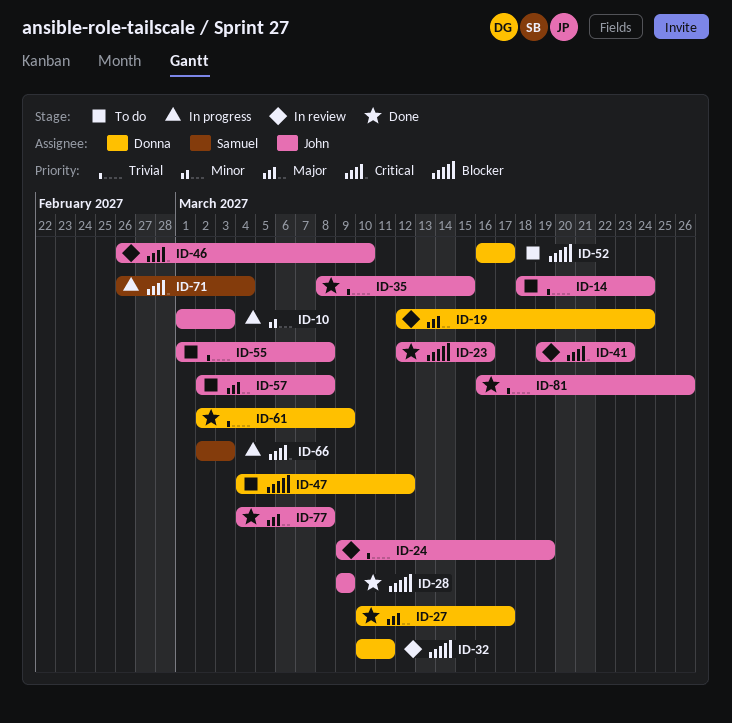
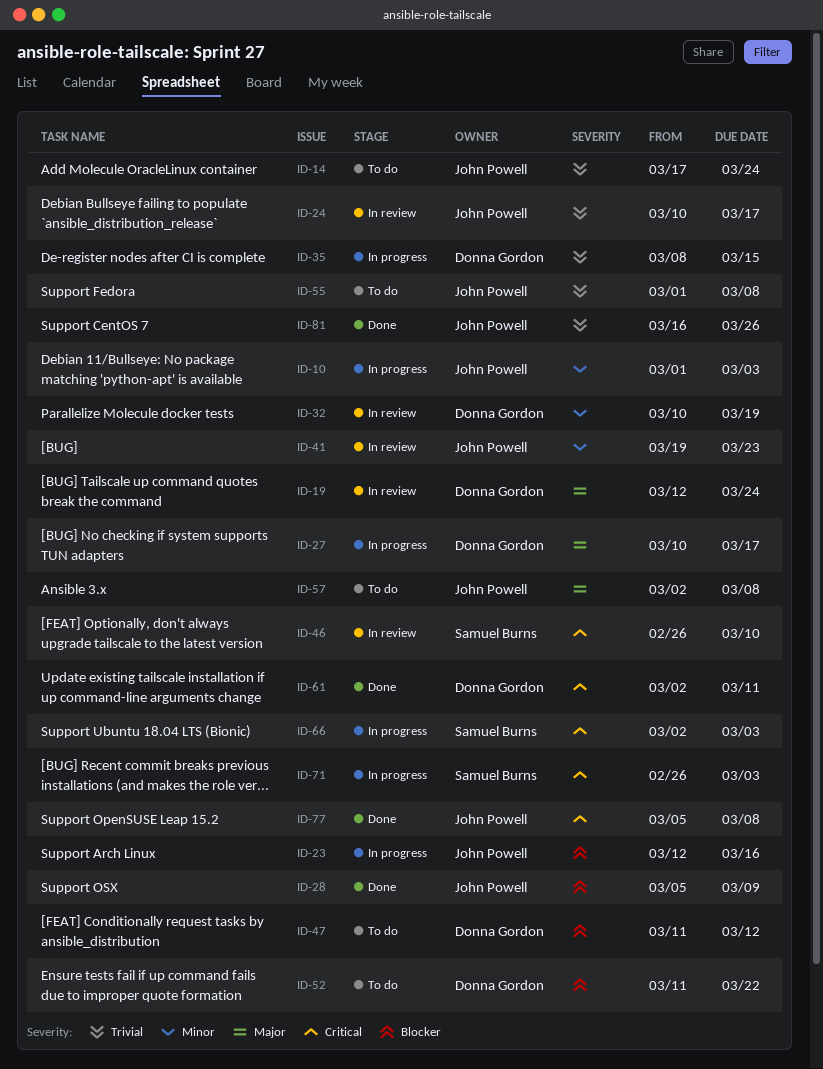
ID-14, start: Mar 18 -> Mar 17
ID-23, status: Done -> In progress
ID-24, start: Mar 9 -> Mar 10
ID-24, due: Mar 19 -> Mar 17
ID-27, status: Done -> In progress
ID-28, start: Mar 9 -> Mar 5
ID-32, priority: Blocker -> Minor
ID-32, due: Mar 11 -> Mar 19
ID-35, status: Done -> In progress
ID-35, owner: John Powell -> Donna Gordon
ID-41, priority: Critical -> Minor
ID-46, owner: John Powell -> Samuel Burns
ID-47, start: Mar 4 -> Mar 11
ID-52, start: Mar 16 -> Mar 11
ID-52, due: Mar 17 -> Mar 22
ID-61, priority: Trivial -> Critical
ID-61, due: Mar 9 -> Mar 11
ID-71, due: Mar 4 -> Mar 3
ID-77, priority: Major -> Critical
ID-77, start: Mar 4 -> Mar 5

